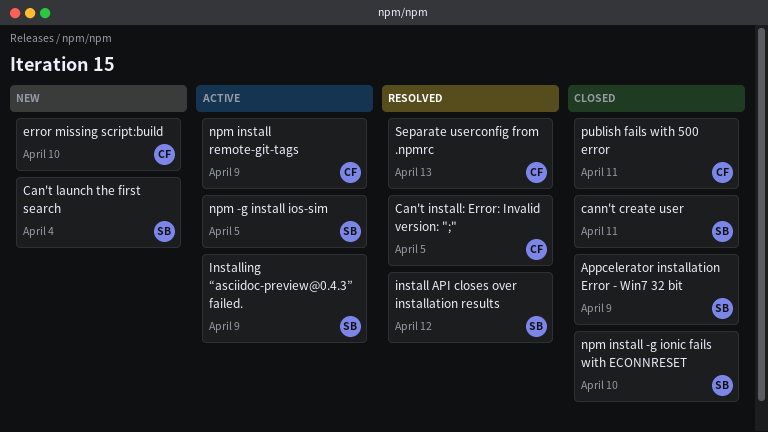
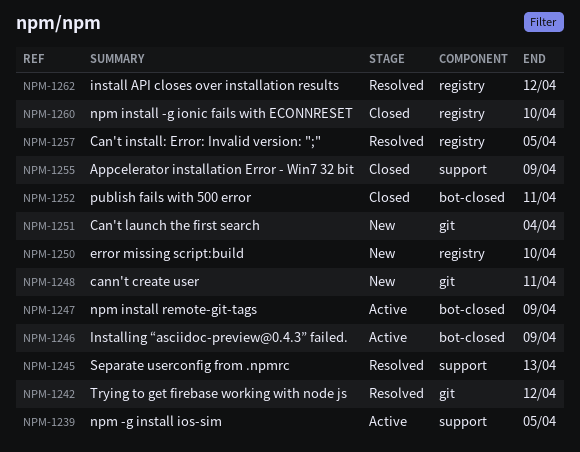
cann't create user, status: Closed -> New
Trying to get firebase working with node js: none -> present

